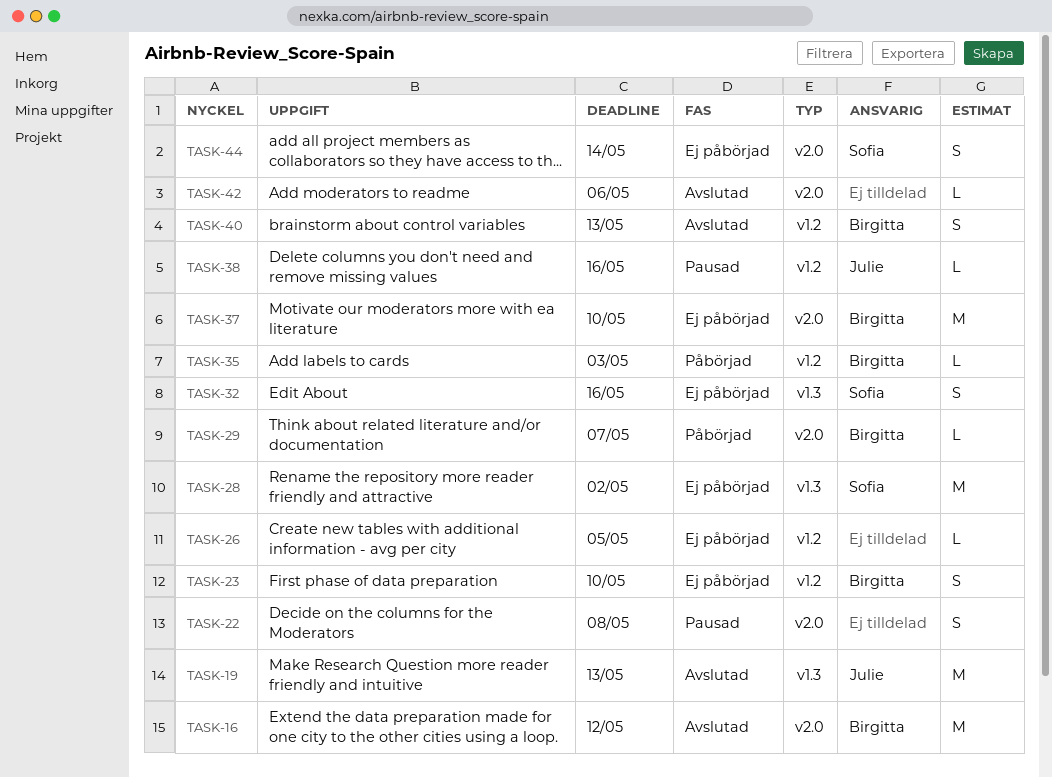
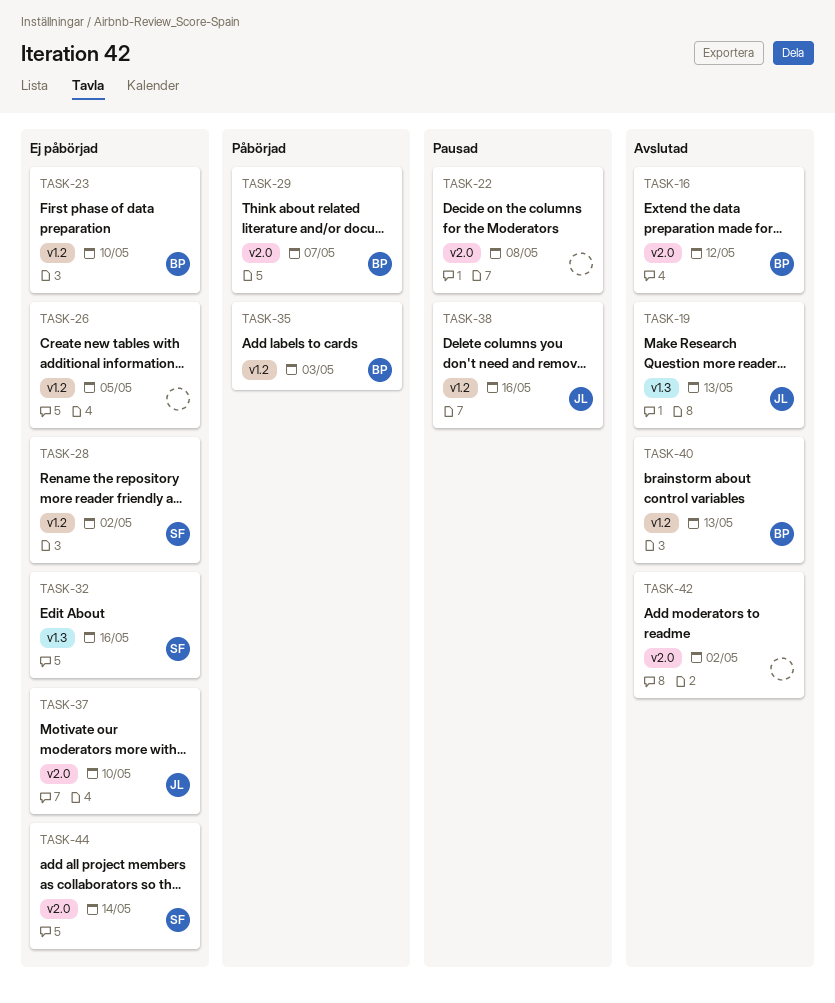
TASK-28, label: v1.3 -> v1.2
TASK-37, owner: Birgitta -> Julie
TASK-42, due: May 6 -> May 2

